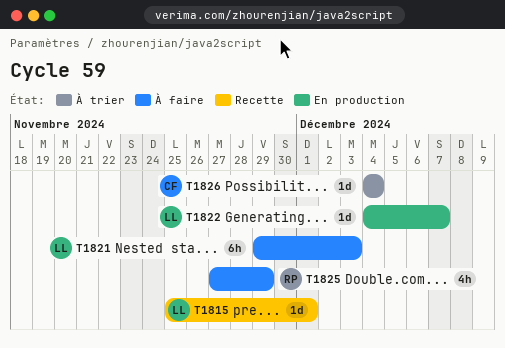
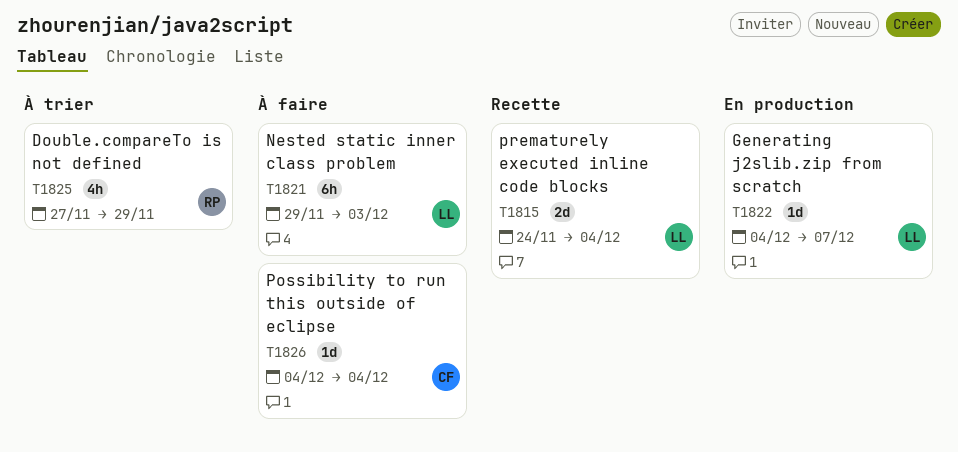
T1815, estimate: 1d -> 2d
T1815, start: Nov 25 -> Nov 24
T1815, due: Dec 1 -> Dec 4
T1825, status: À faire -> À trier
T1826, status: À trier -> À faire

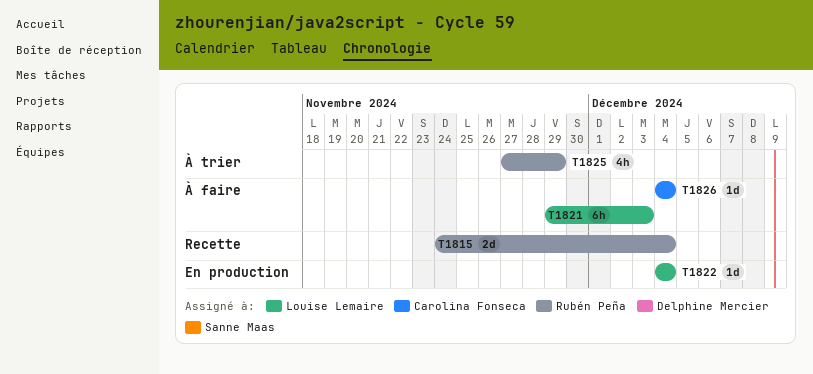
T1815, owner: Louise Lemaire -> Rubén Peña
T1822, due: Dec 7 -> Dec 4

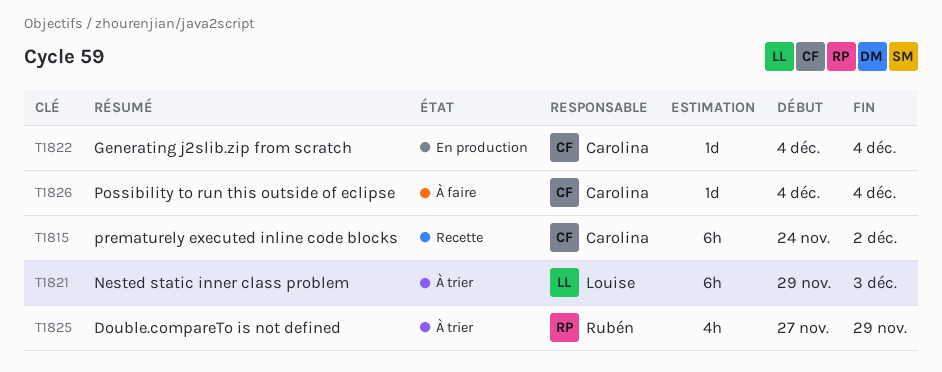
T1815, owner: Rubén Peña -> Carolina Fonseca
T1815, estimate: 2d -> 6h
T1815, due: Dec 4 -> Dec 2
T1821, status: À faire -> À trier
T1822, owner: Louise Lemaire -> Carolina Fonseca

